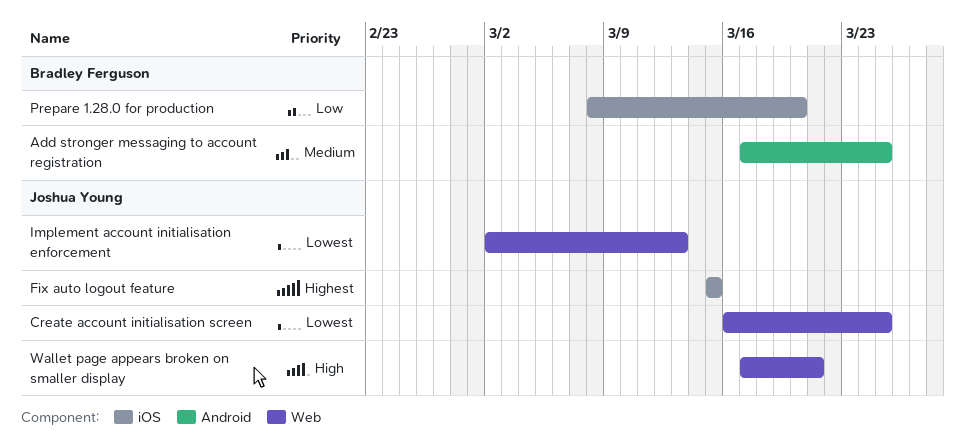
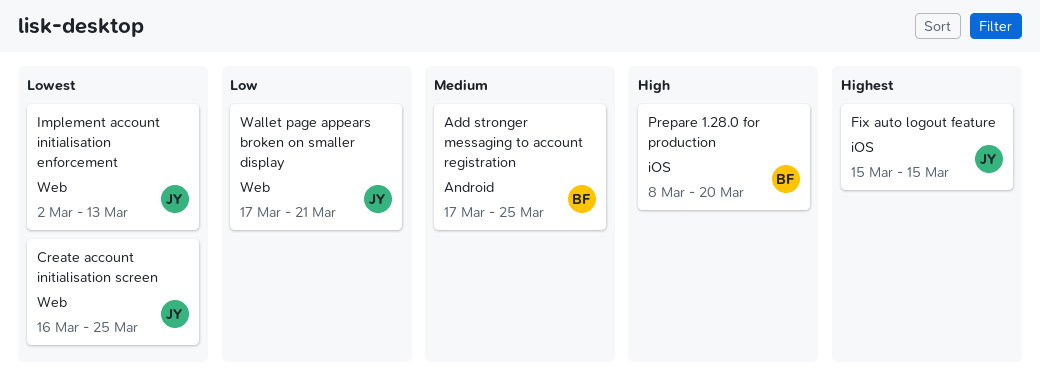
Prepare 1.28.0 for production, priority: Low -> High
Wallet page appears broken on smaller display, priority: High -> Low

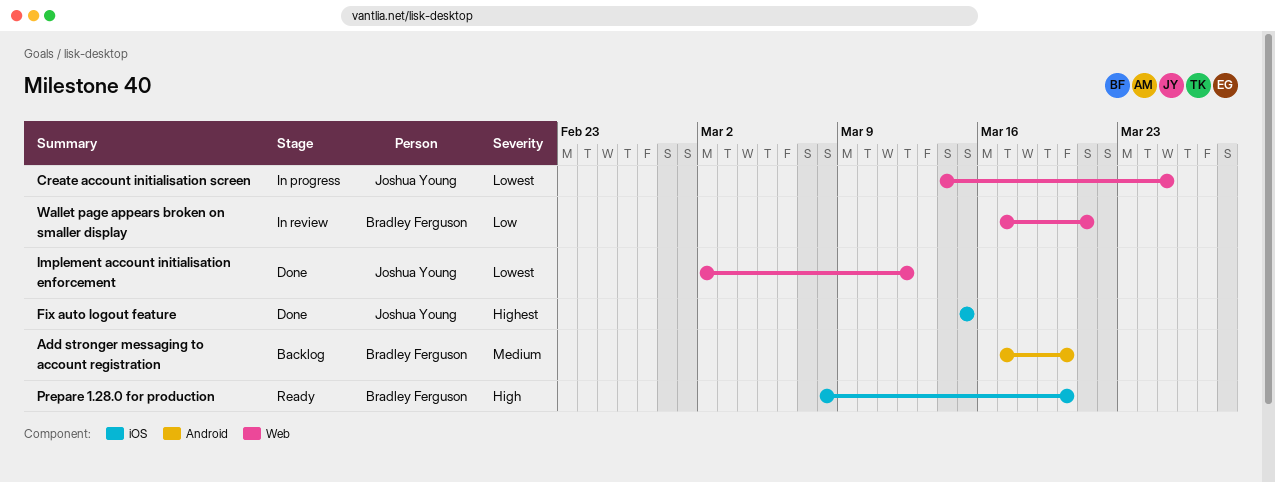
Add stronger messaging to account registration, due: Mar 25 -> Mar 20
Create account initialisation screen, start: Mar 16 -> Mar 14
Implement account initialisation enforcement, due: Mar 13 -> Mar 12
Wallet page appears broken on smaller display, owner: Joshua Young -> Bradley Ferguson

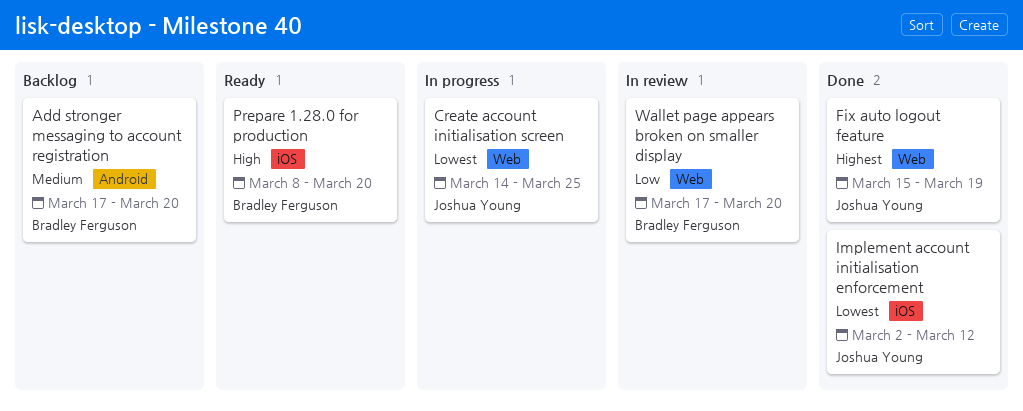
Fix auto logout feature, label: iOS -> Web
Fix auto logout feature, due: Mar 15 -> Mar 19
Implement account initialisation enforcement, label: Web -> iOS
Wallet page appears broken on smaller display, due: Mar 21 -> Mar 20

